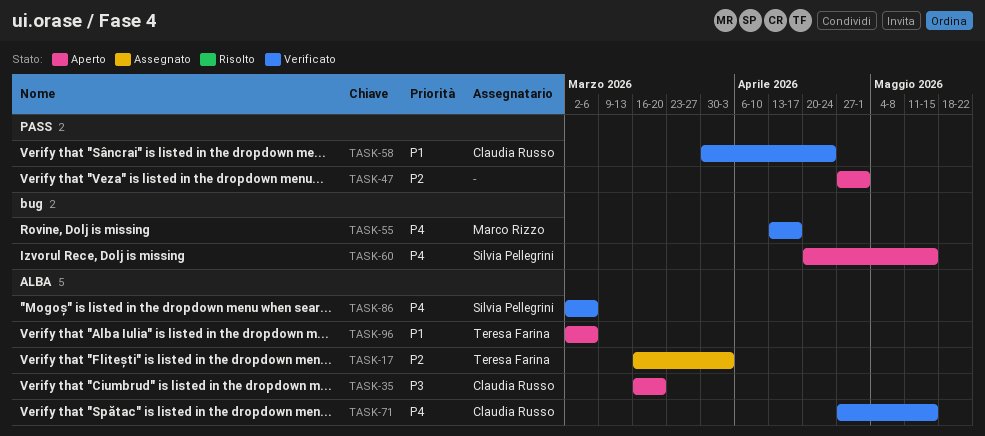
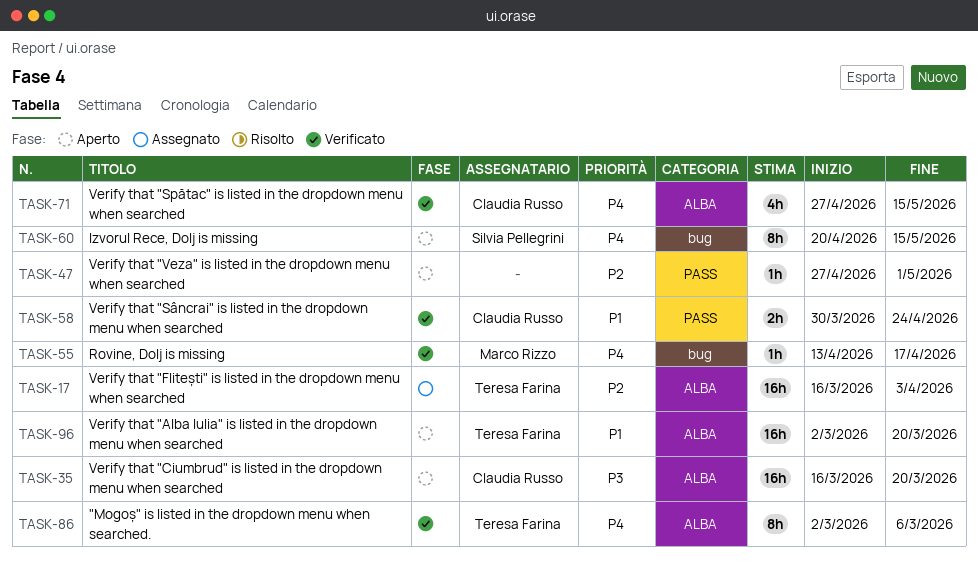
TASK-86, owner: Silvia Pellegrini -> Teresa Farina
TASK-96, due: Mar 6 -> Mar 20

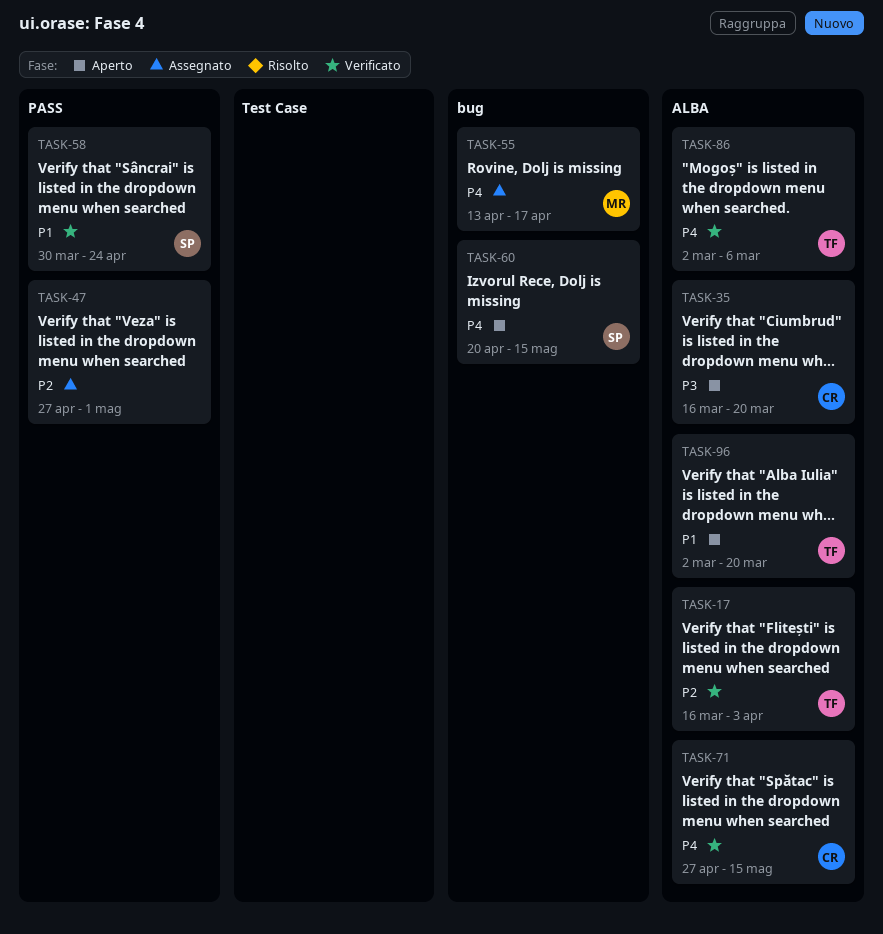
TASK-17, status: Assegnato -> Verificato
TASK-47, status: Aperto -> Assegnato
TASK-55, status: Verificato -> Assegnato
TASK-58, owner: Claudia Russo -> Silvia Pellegrini

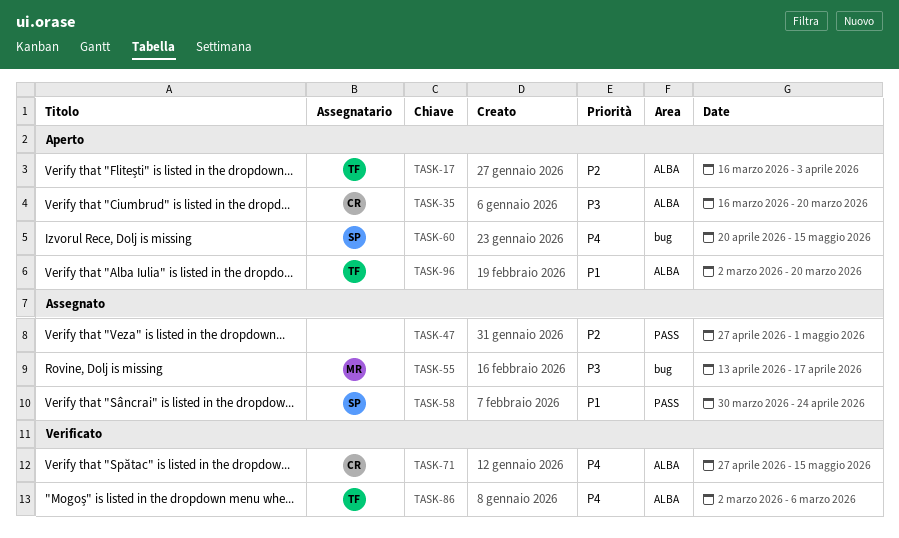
TASK-17, status: Verificato -> Aperto
TASK-55, priority: P4 -> P3
TASK-58, status: Verificato -> Assegnato

